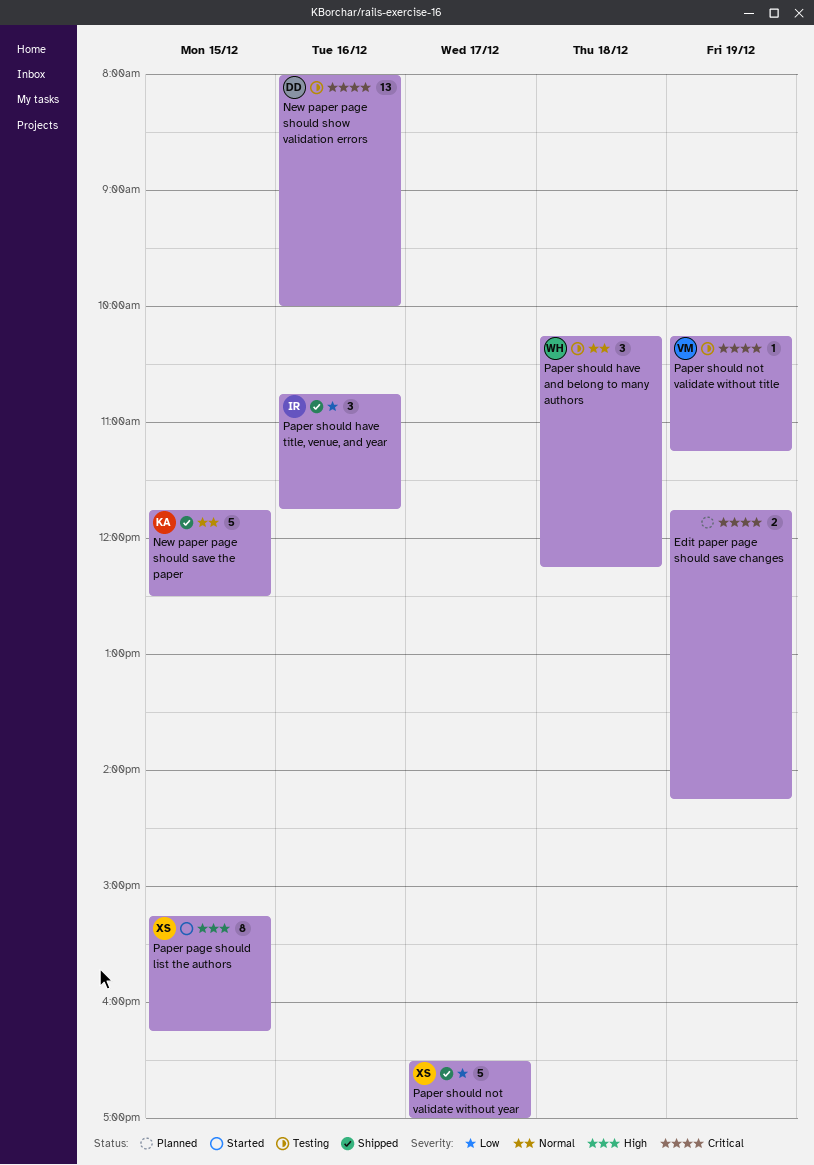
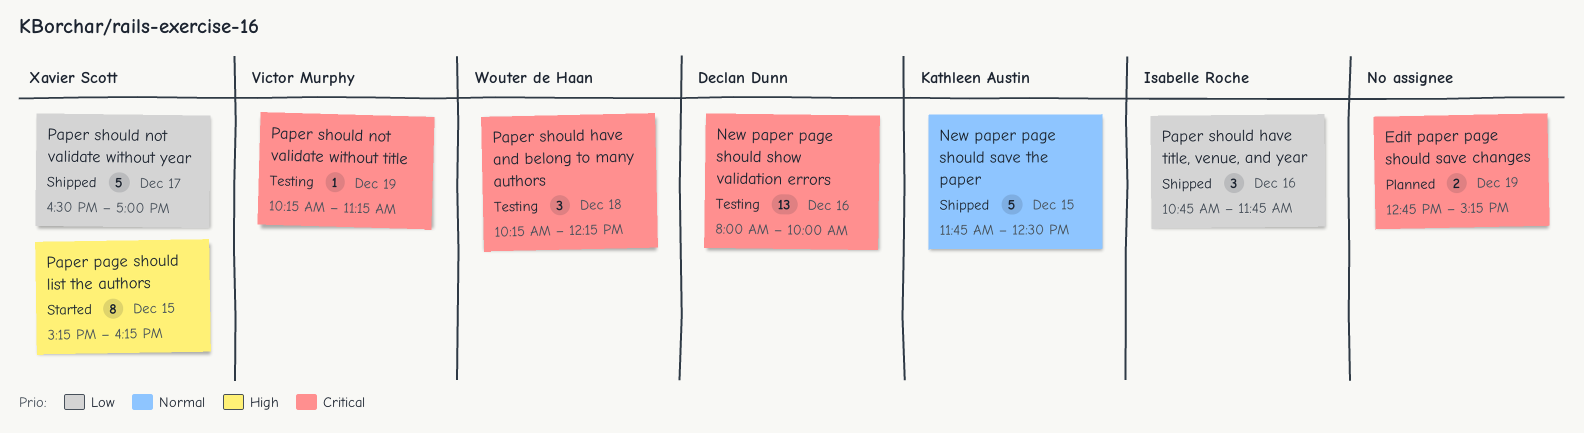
Edit paper page should save changes, begins: 11:45 -> 12:45
Edit paper page should save changes, ends: 14:15 -> 15:15
Paper should have and belong to many authors, priority: Normal -> Critical

